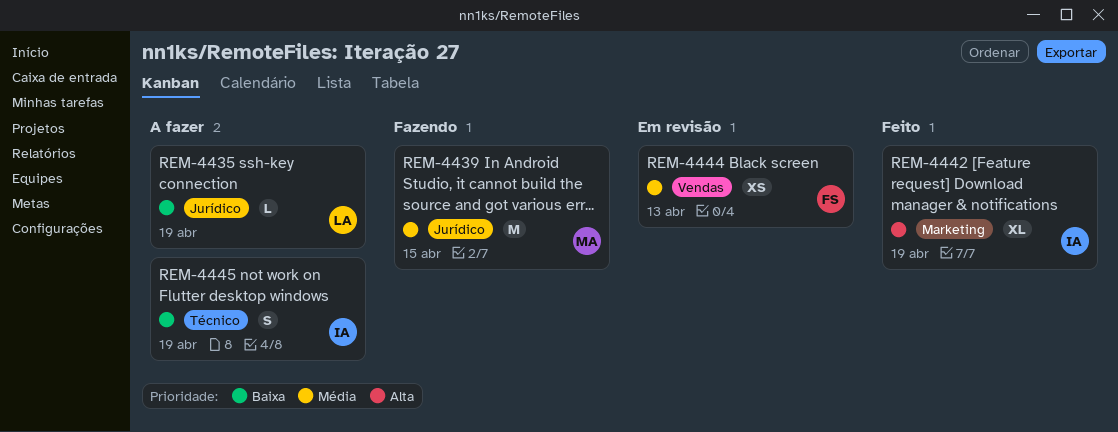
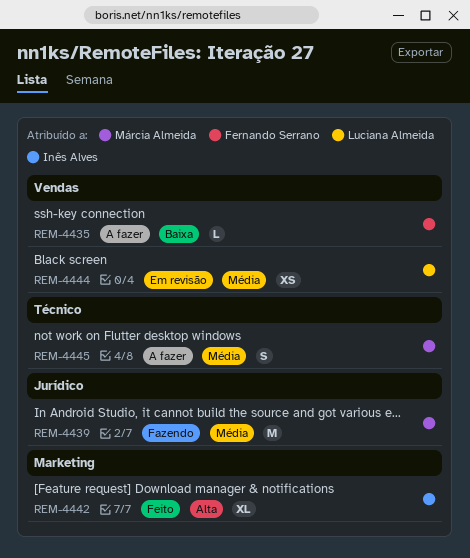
REM-4435, owner: Luciana Almeida -> Fernando Serrano
REM-4435, label: Jurídico -> Vendas
REM-4444, owner: Fernando Serrano -> Luciana Almeida
REM-4445, owner: Inês Alves -> Márcia Almeida
REM-4445, priority: Baixa -> Média

